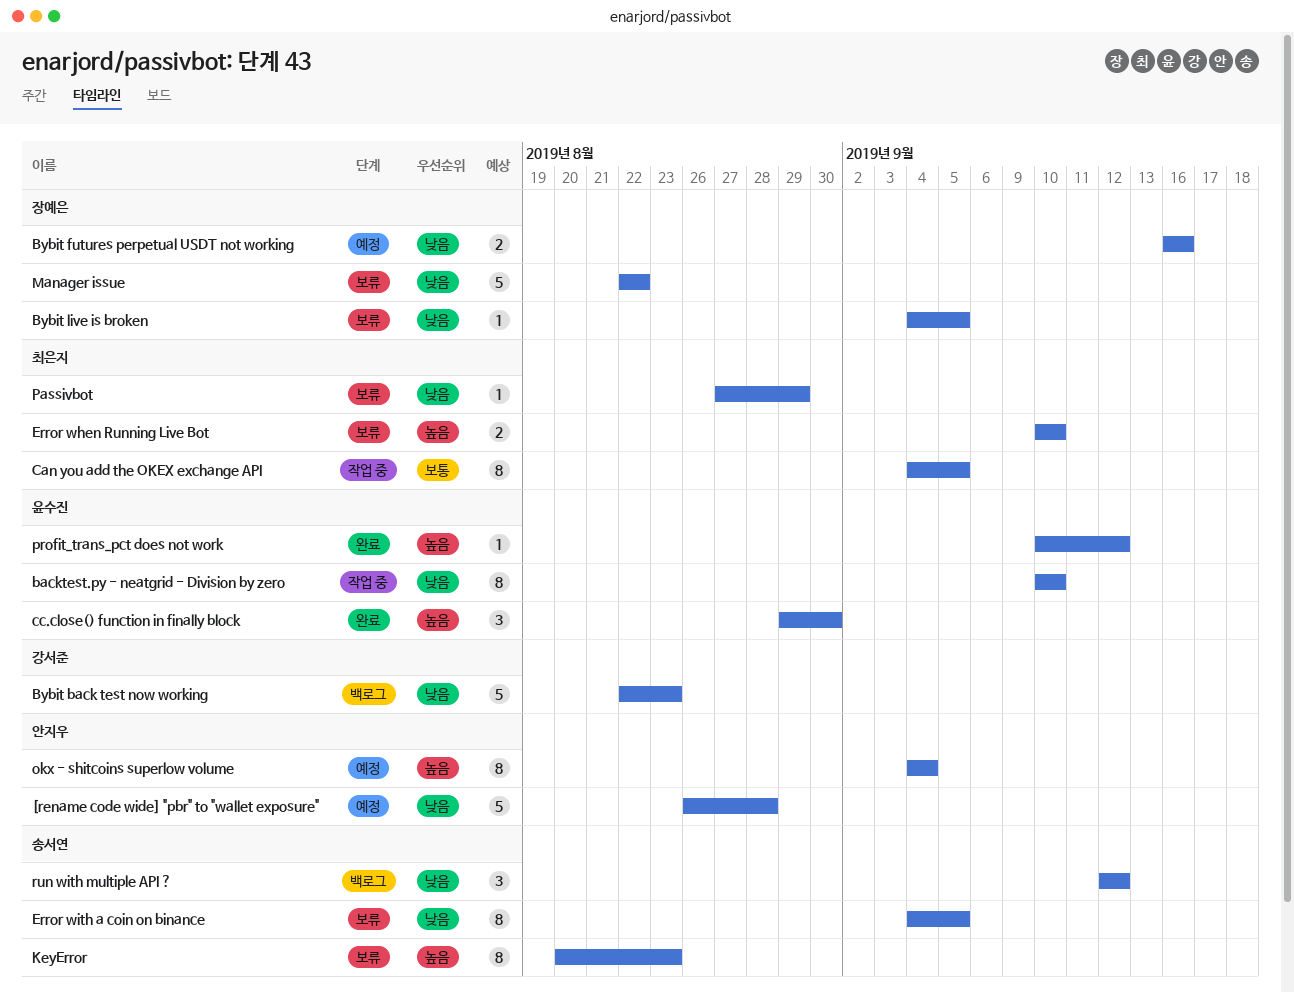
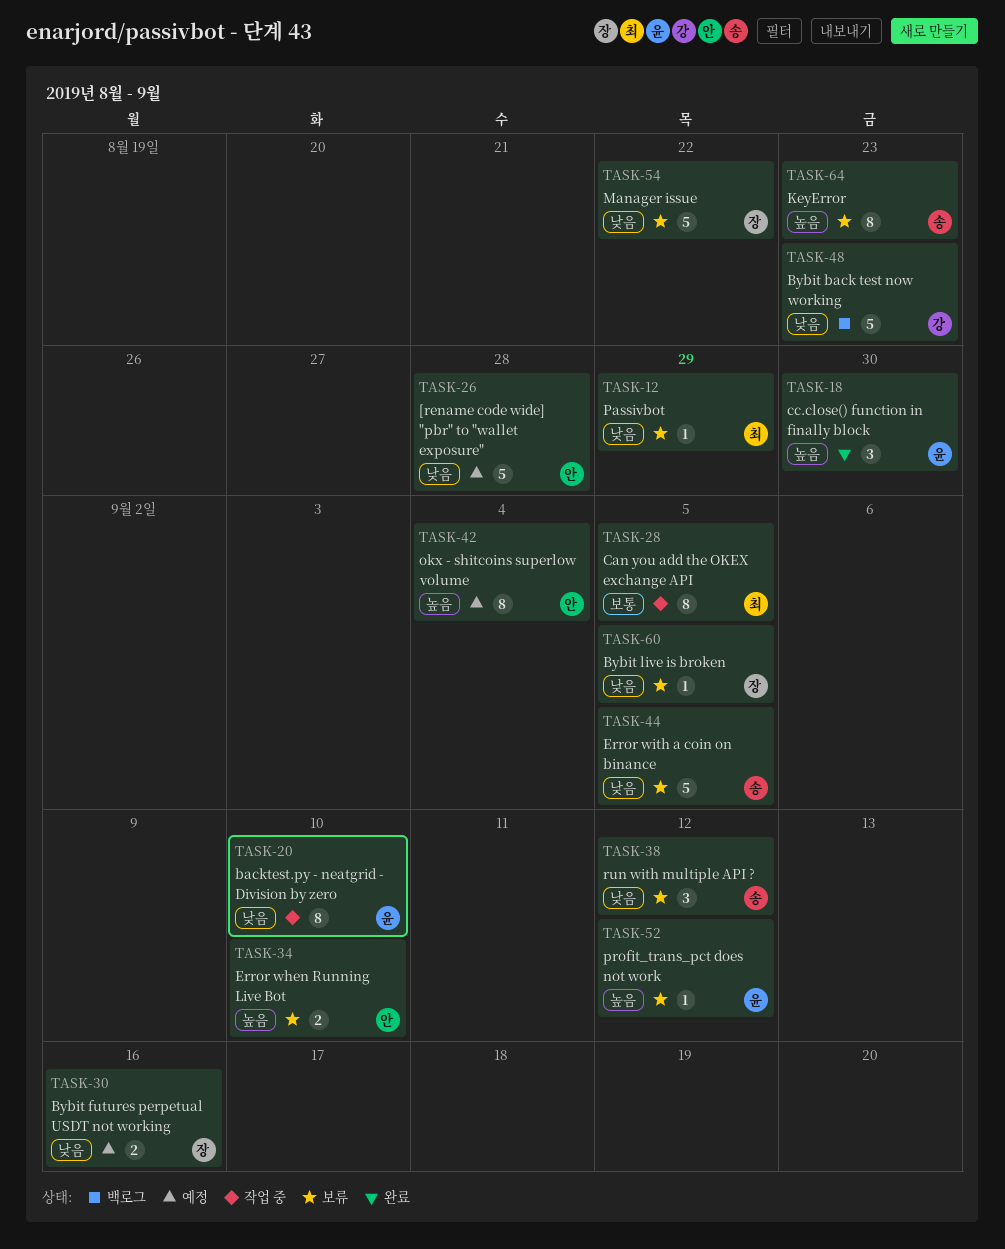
Error when Running Live Bot, owner: 최은지 -> 안지우
Error with a coin on binance, estimate: 8 -> 5
profit_trans_pct does not work, status: 완료 -> 보류
run with multiple API ?, status: 백로그 -> 보류

